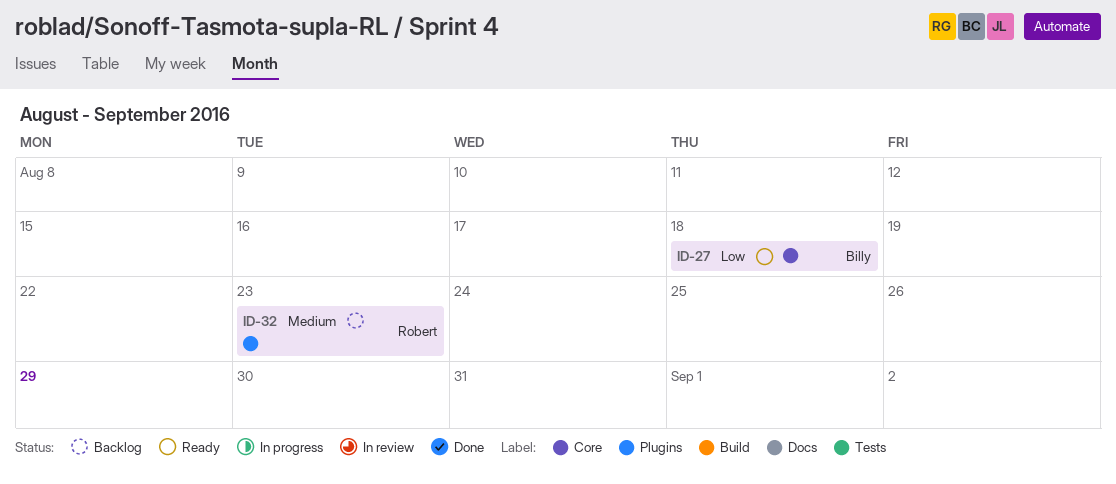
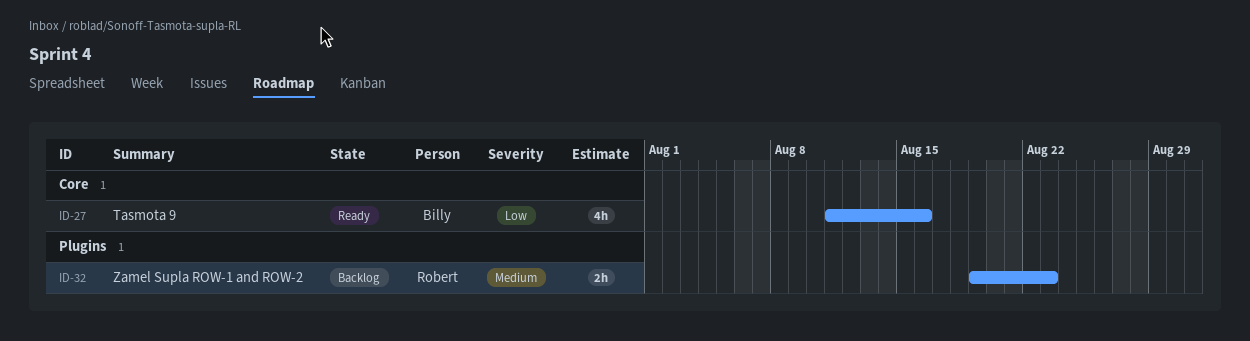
ID-27, due: Aug 18 -> Aug 16

